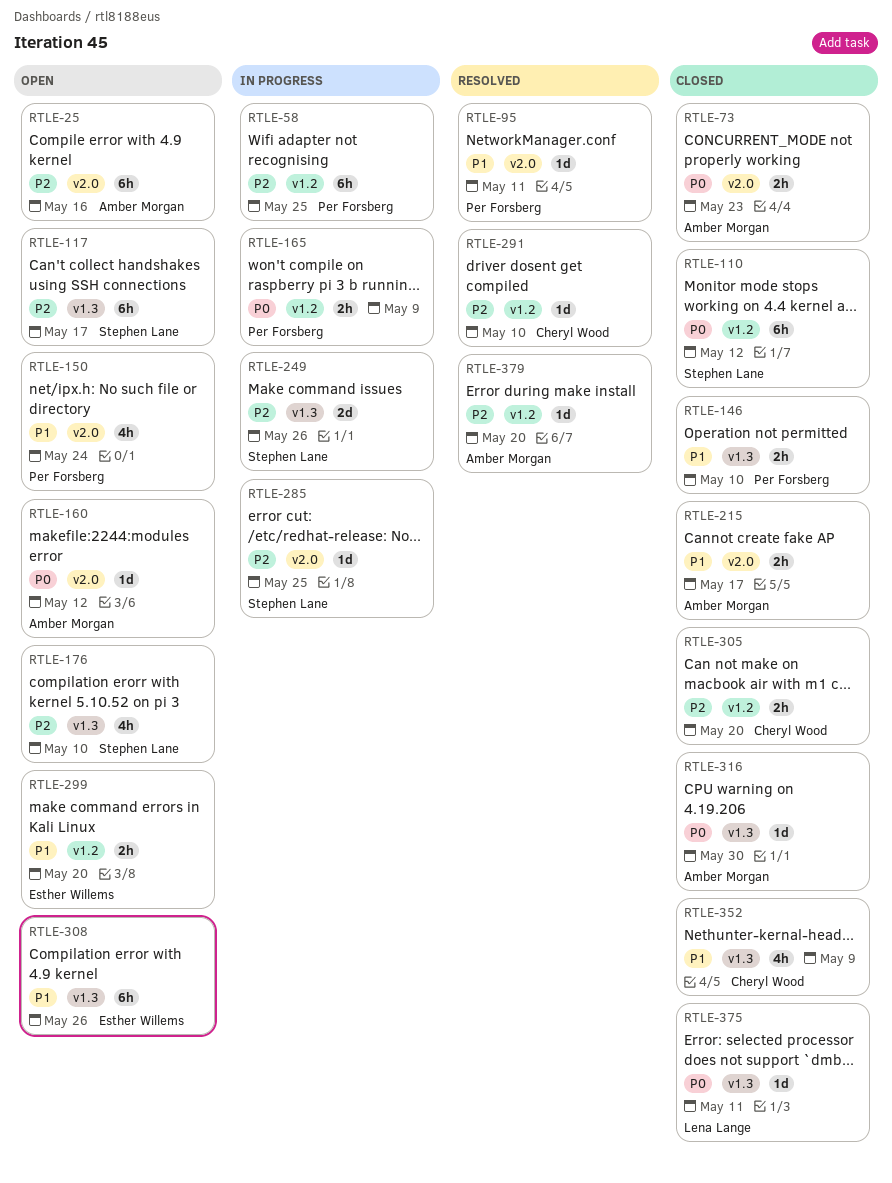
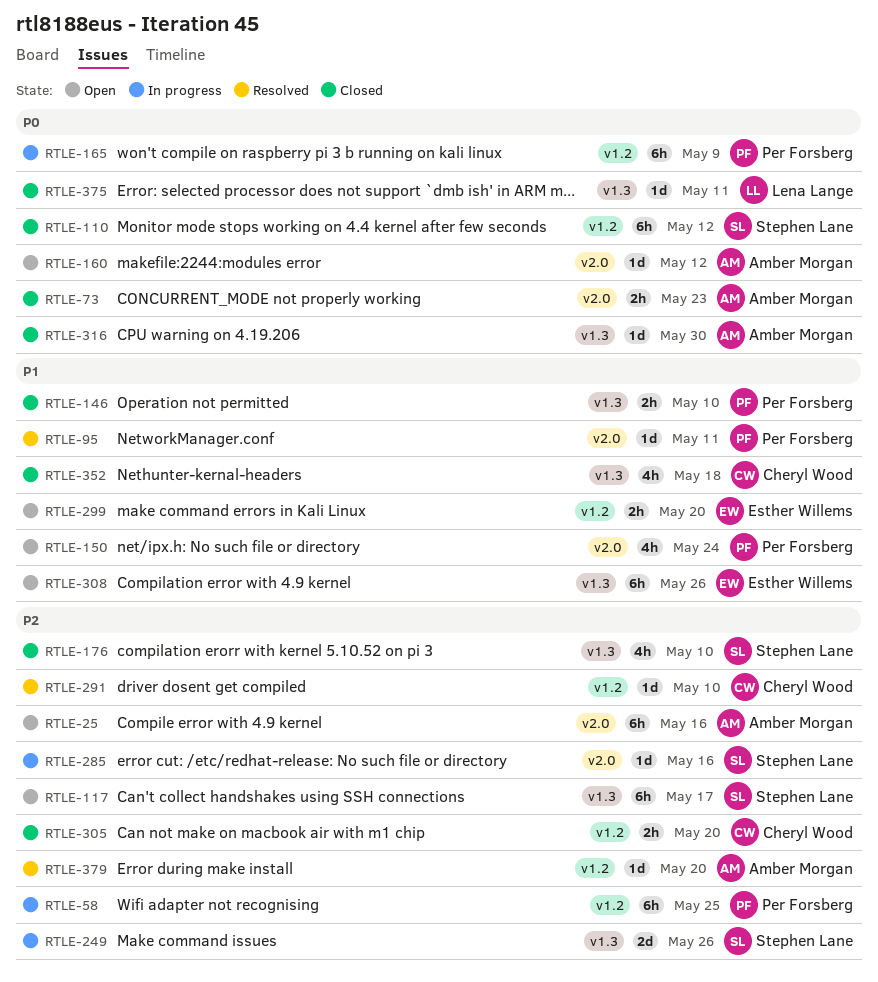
RTLE-165, estimate: 2h -> 6h
RTLE-176, status: Open -> Closed
RTLE-215: present -> none
RTLE-285, due: May 25 -> May 16
RTLE-352, due: May 9 -> May 18

